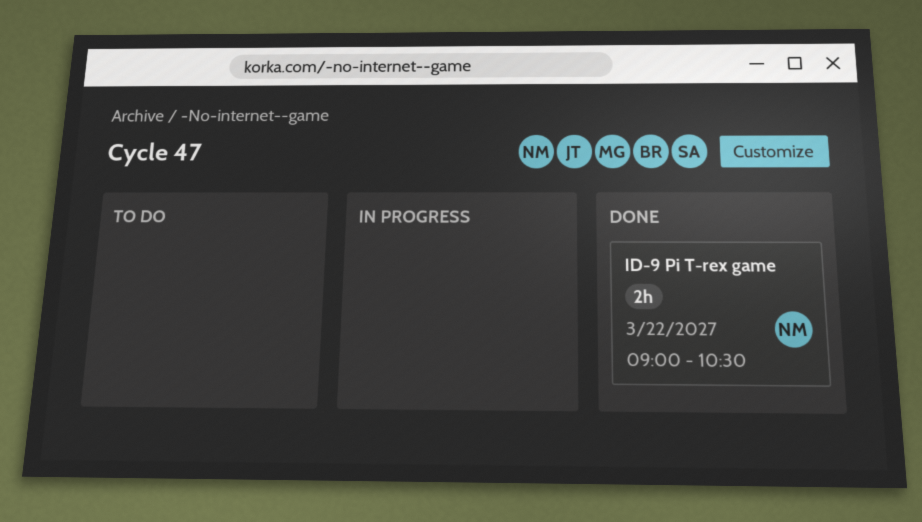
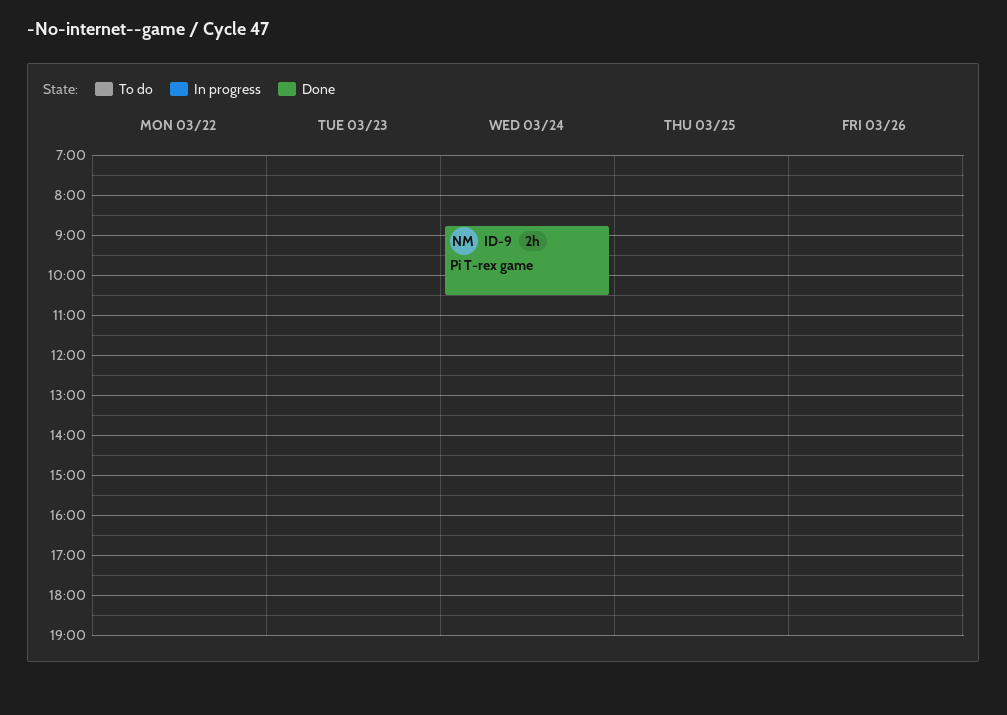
ID-9, day: Mar 22 -> Mar 24
ID-9, begins: 09:00 -> 08:45

